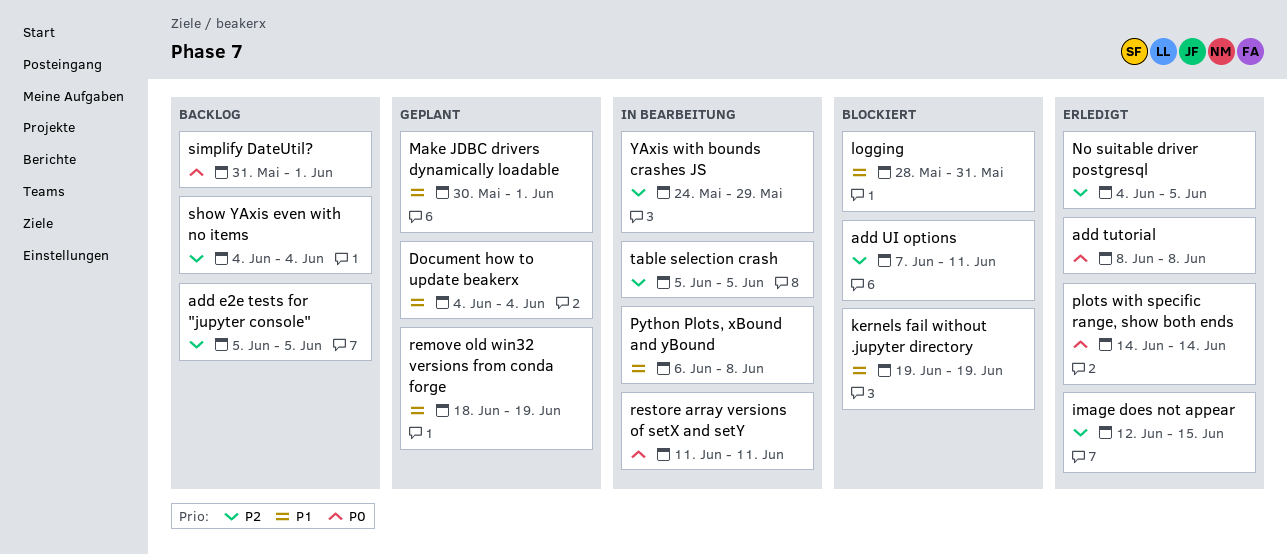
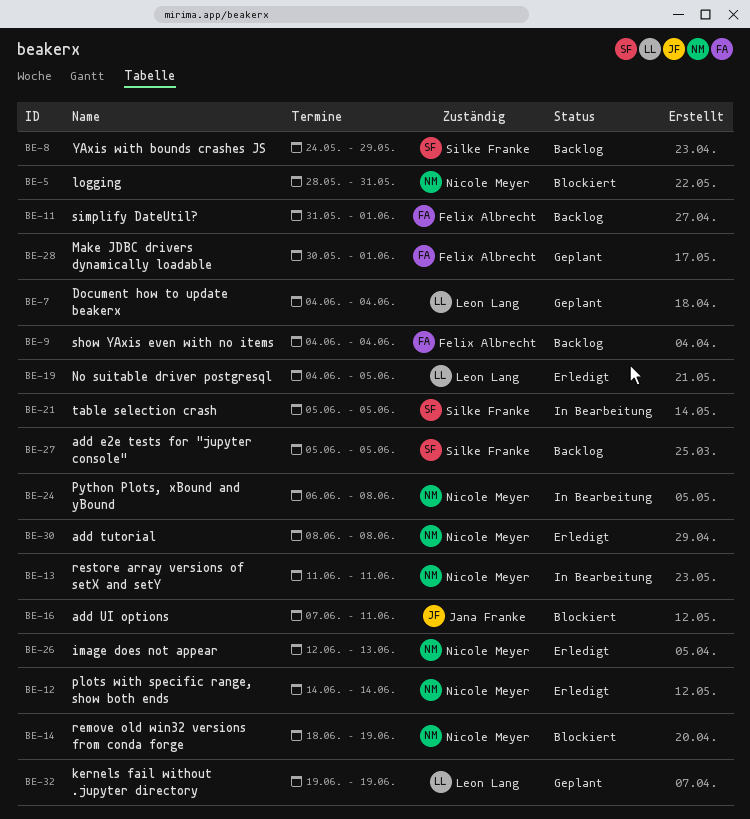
image does not appear, due: Jun 15 -> Jun 13
kernels fail without .jupyter directory, status: Blockiert -> Geplant
remove old win32 versions from conda forge, status: Geplant -> Blockiert
YAxis with bounds crashes JS, status: In Bearbeitung -> Backlog

